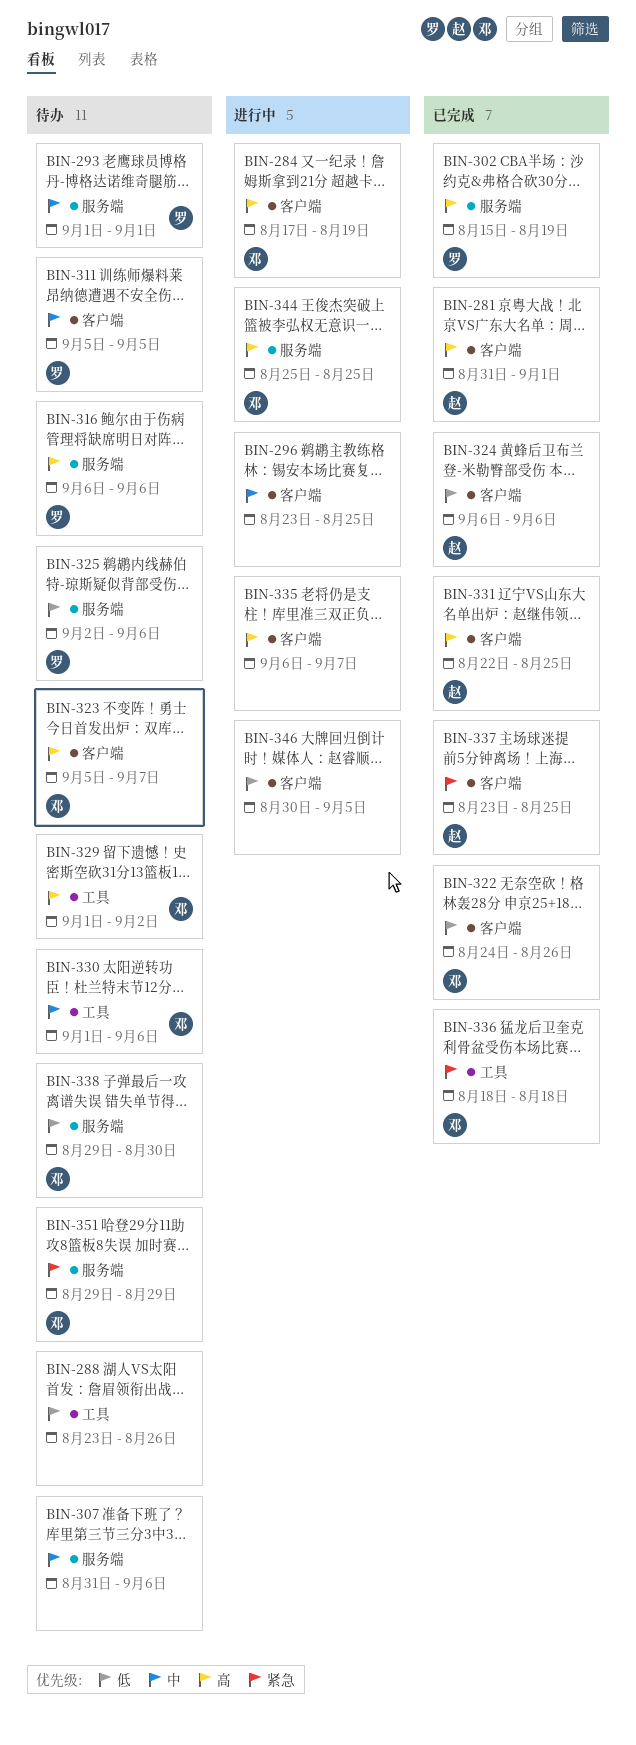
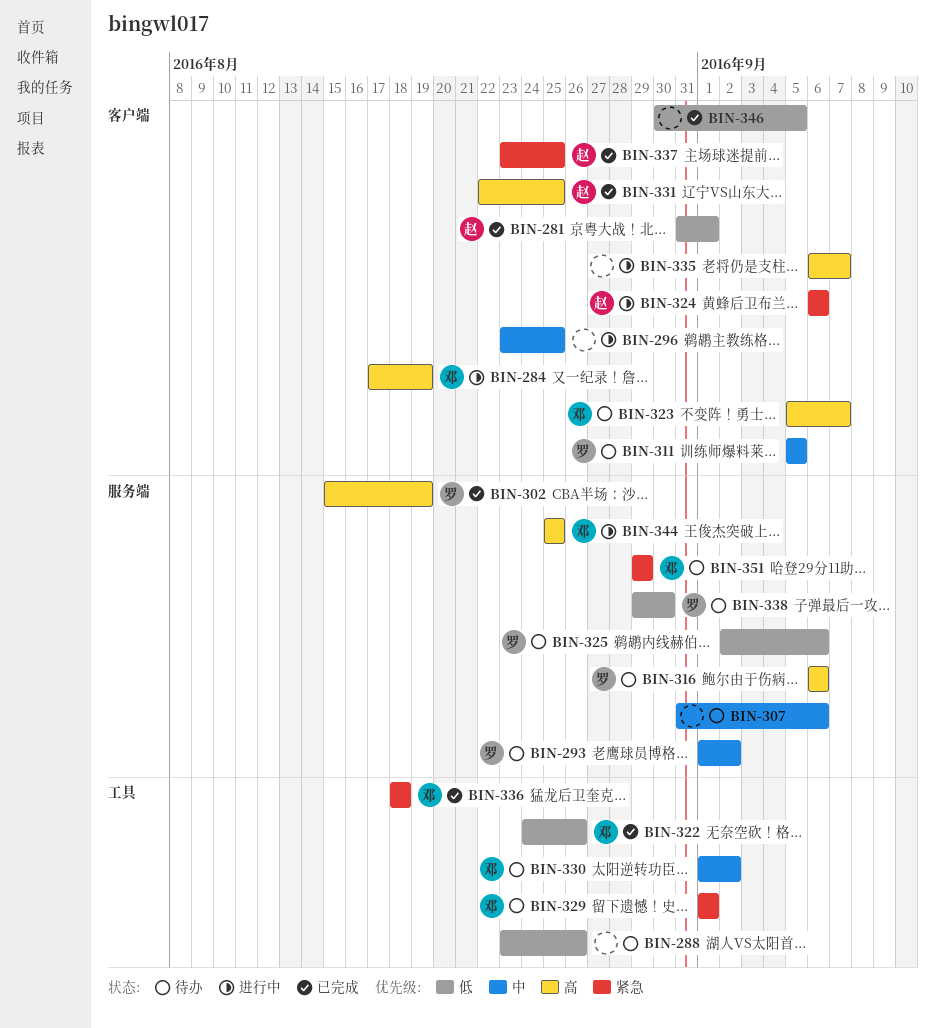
BIN-281, priority: 高 -> 低
BIN-293, due: Sep 1 -> Sep 2
BIN-322, label: 客户端 -> 工具
BIN-324, status: 已完成 -> 进行中
BIN-324, priority: 低 -> 紧急
BIN-329, priority: 高 -> 紧急
BIN-329, due: Sep 2 -> Sep 1
BIN-330, due: Sep 6 -> Sep 2
BIN-338, owner: 邓 -> 罗
BIN-346, status: 进行中 -> 已完成

